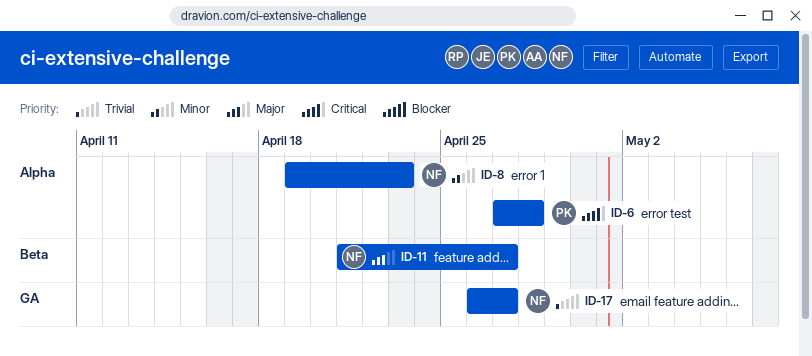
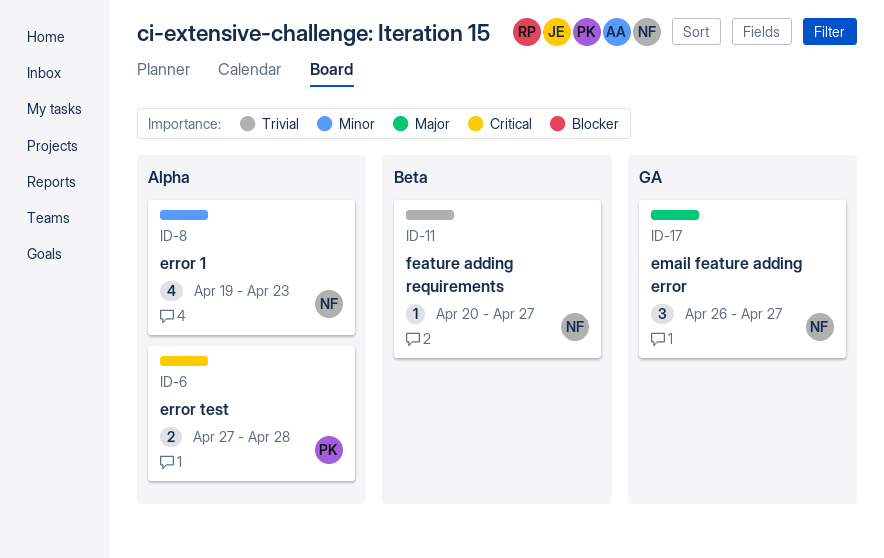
ID-11, priority: Major -> Trivial
ID-11, start: Apr 21 -> Apr 20
ID-17, priority: Trivial -> Major

